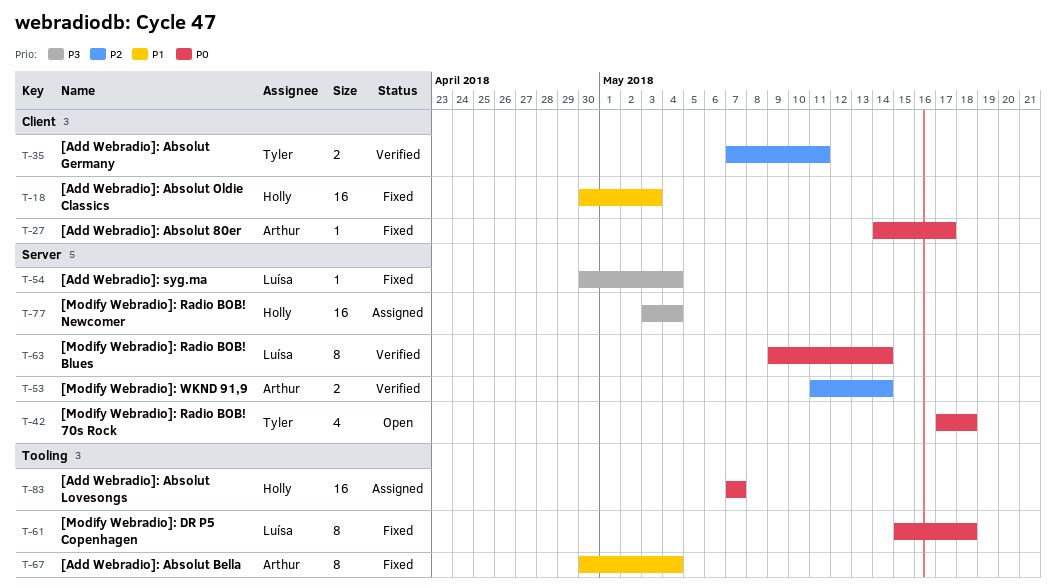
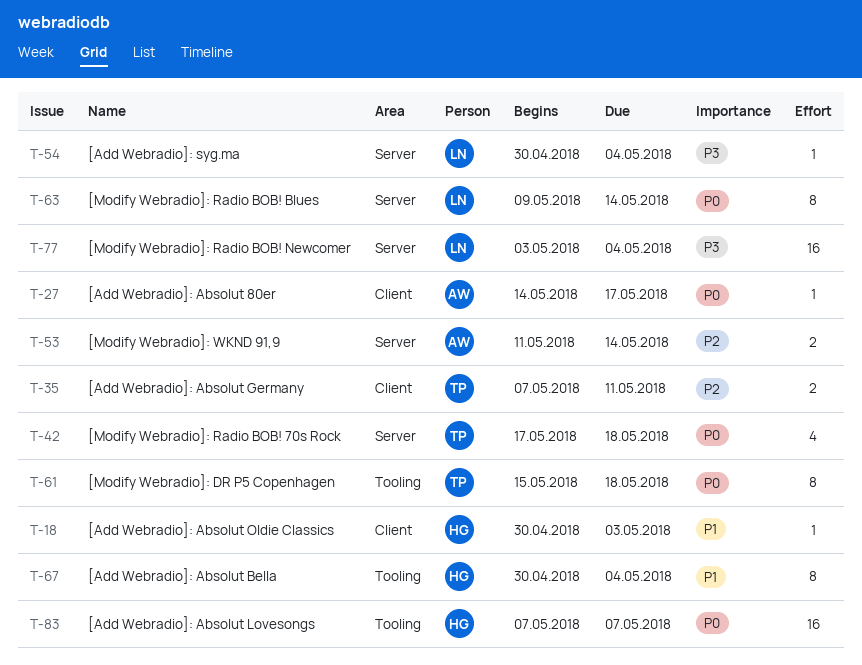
T-18, estimate: 16 -> 1
T-61, owner: Luísa -> Tyler
T-67, owner: Arthur -> Holly
T-77, owner: Holly -> Luísa

